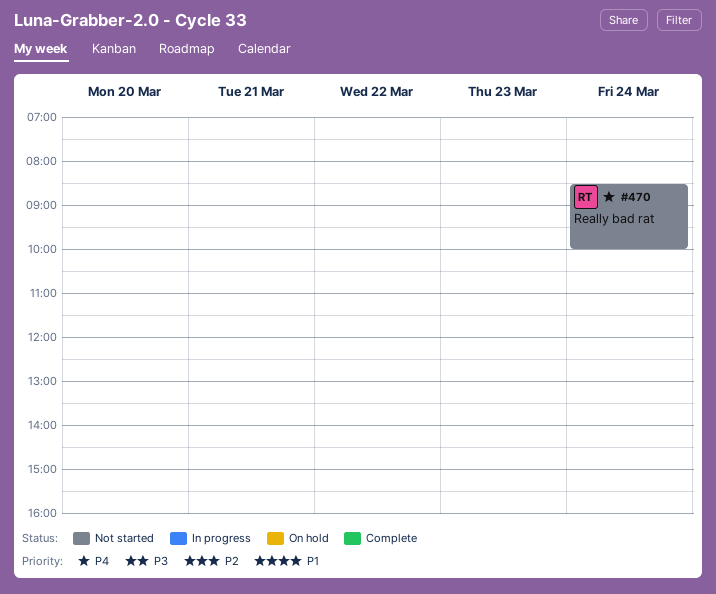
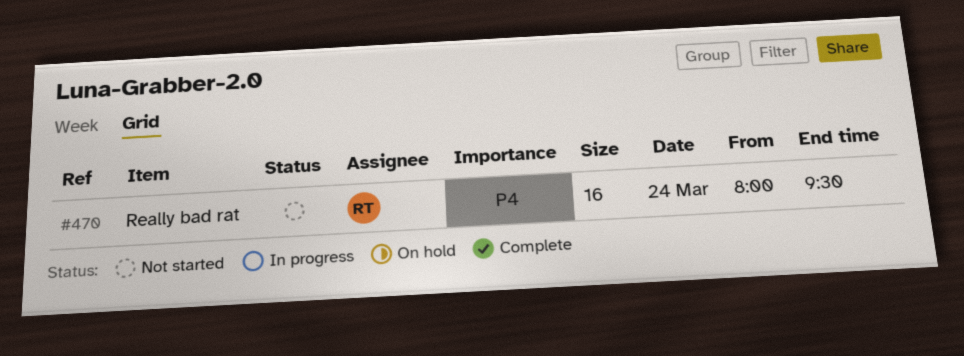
#470, begins: 08:30 -> 08:00
#470, ends: 10:00 -> 09:30

